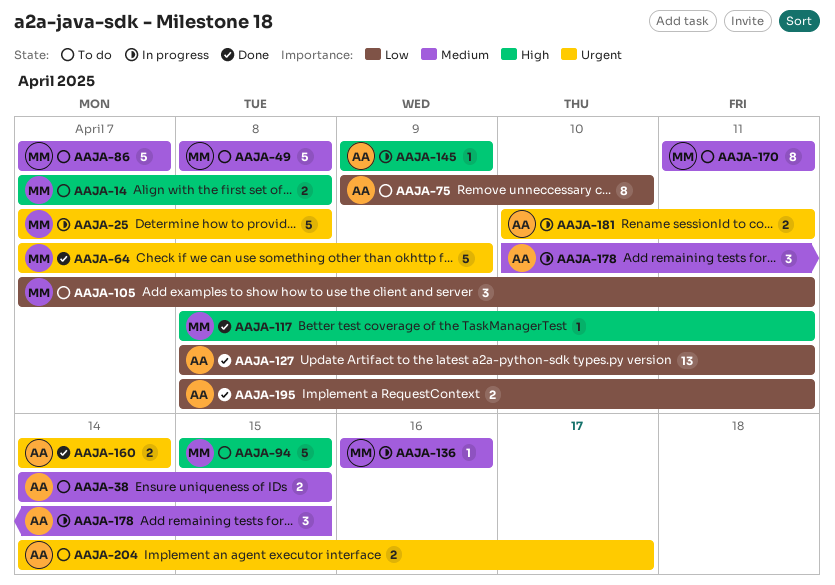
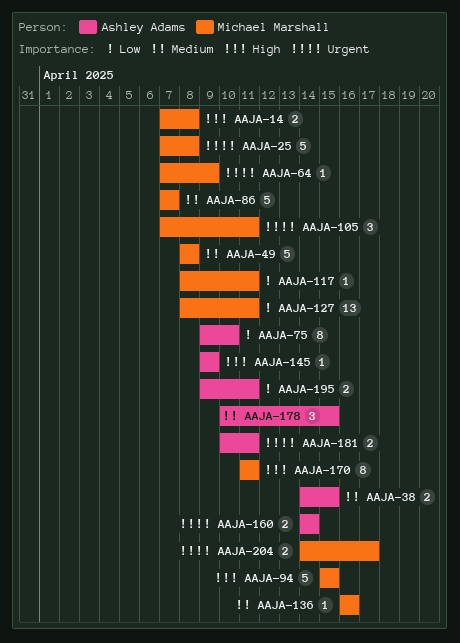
AAJA-64, estimate: 5 -> 1
AAJA-105, priority: Low -> Urgent
AAJA-117, priority: High -> Low
AAJA-127, owner: Ashley Adams -> Michael Marshall
AAJA-170, priority: Medium -> High
AAJA-195, start: Apr 8 -> Apr 9
AAJA-204, owner: Ashley Adams -> Michael Marshall

